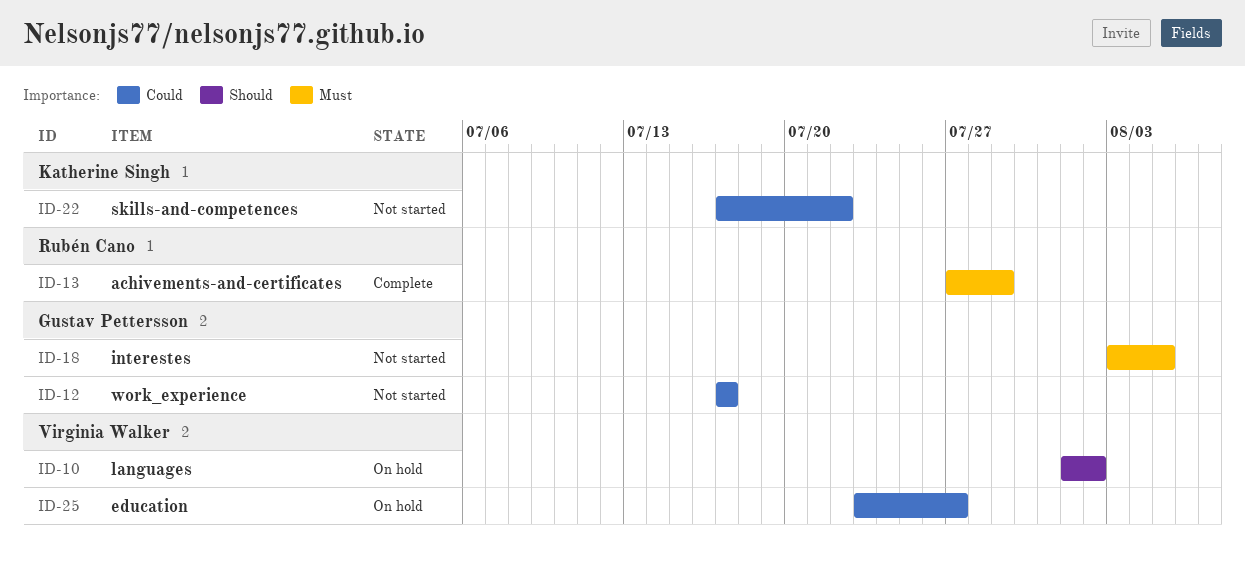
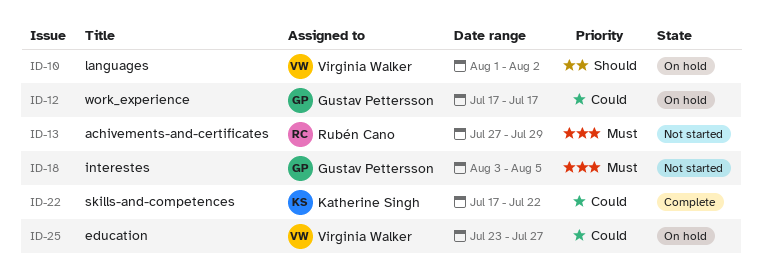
ID-12, status: Not started -> On hold
ID-13, status: Complete -> Not started
ID-22, status: Not started -> Complete

